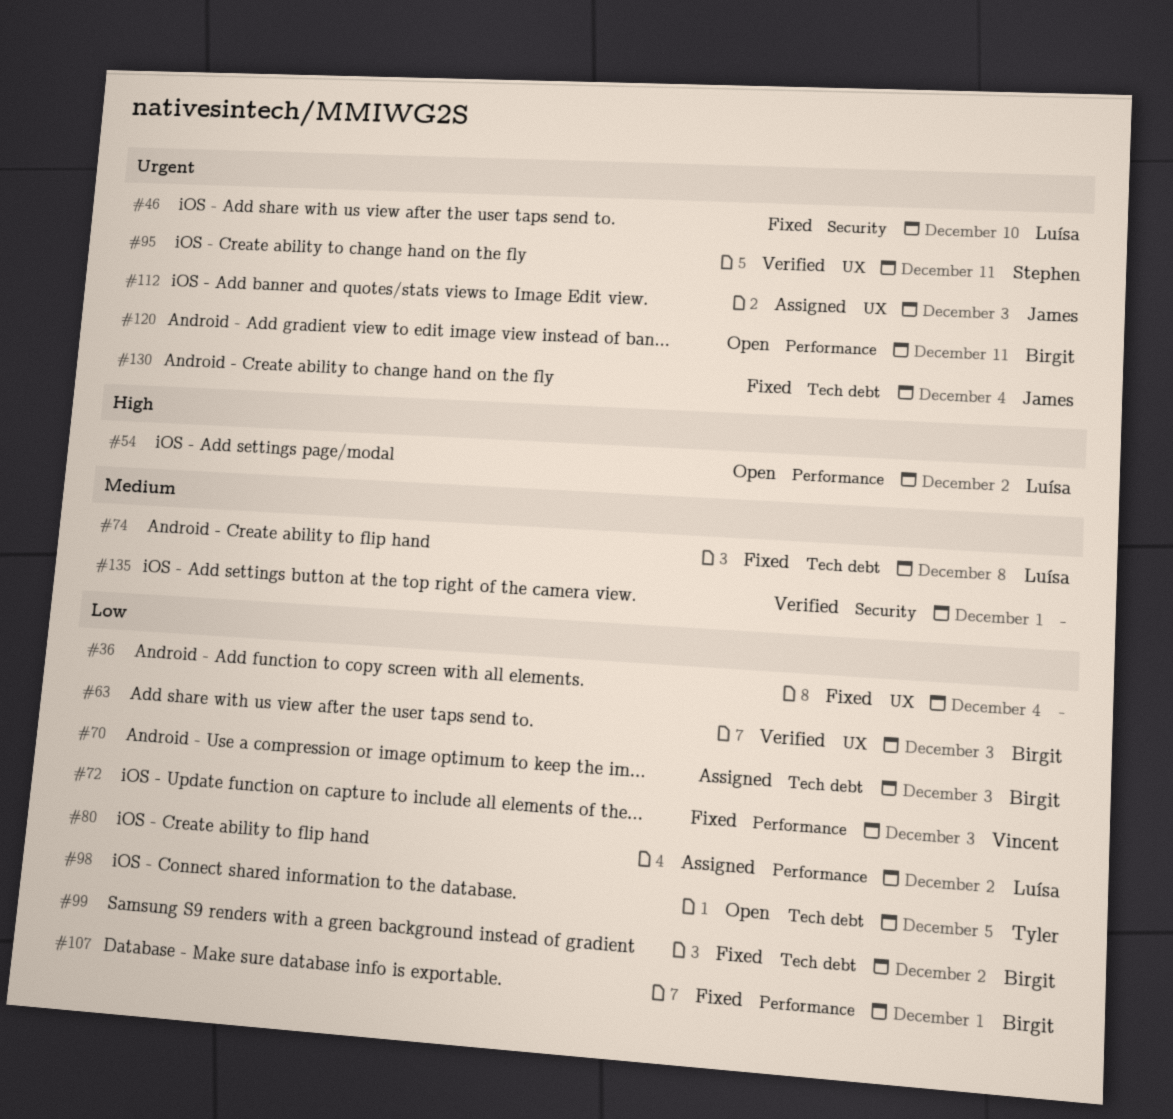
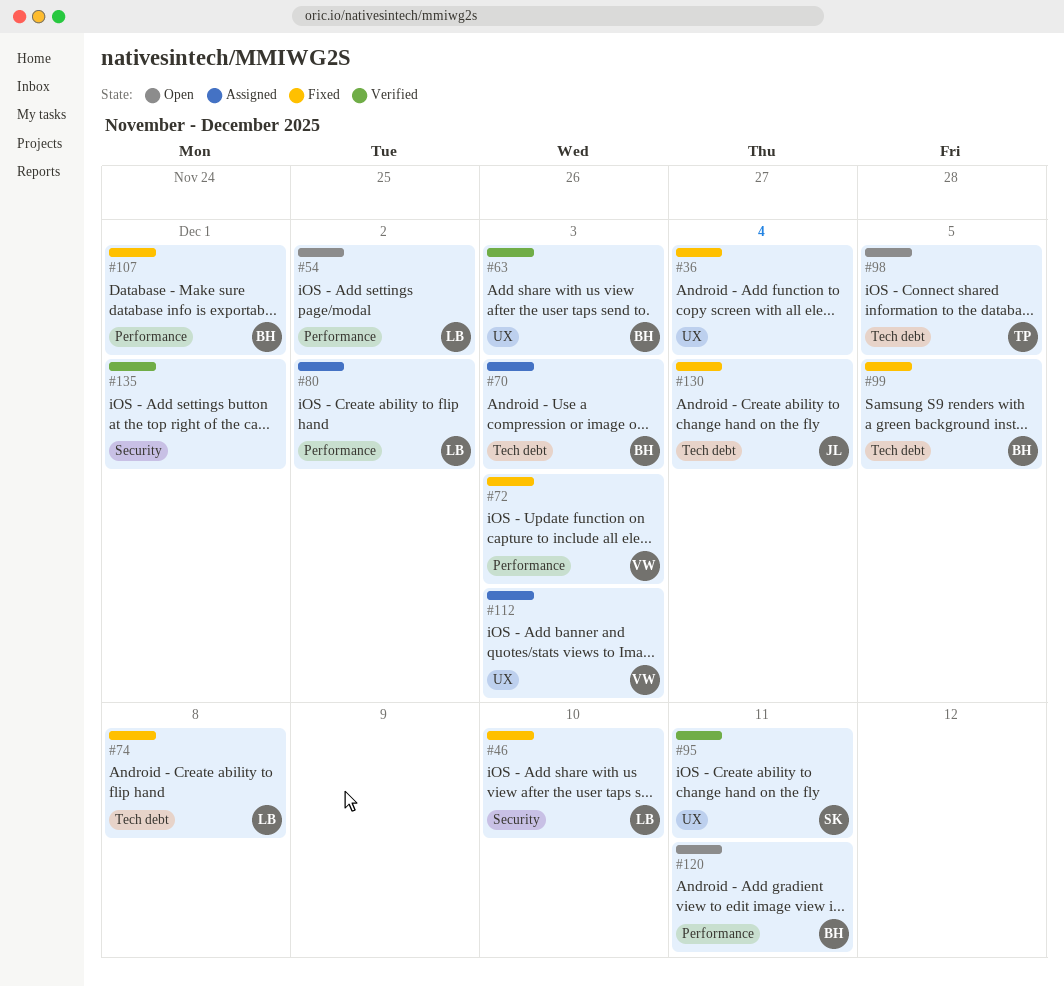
#99, due: Dec 2 -> Dec 5
#112, owner: James -> Vincent

